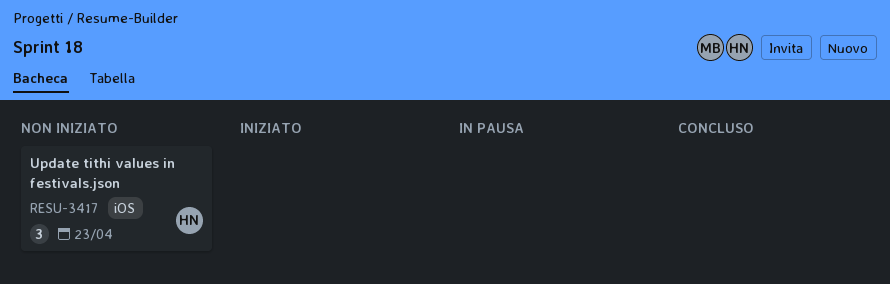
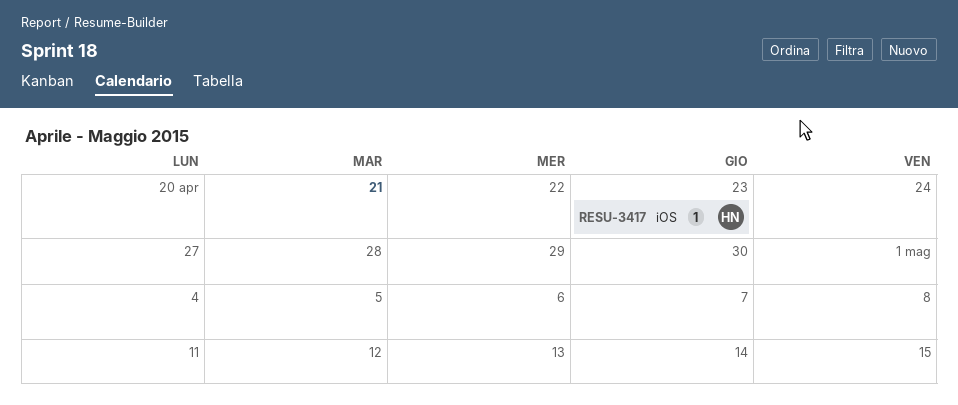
RESU-3417, estimate: 3 -> 1

